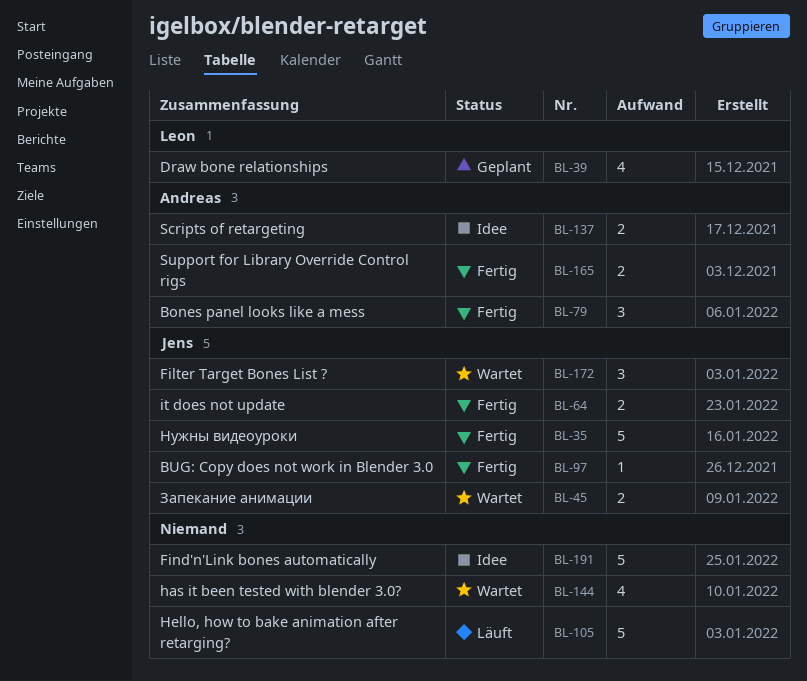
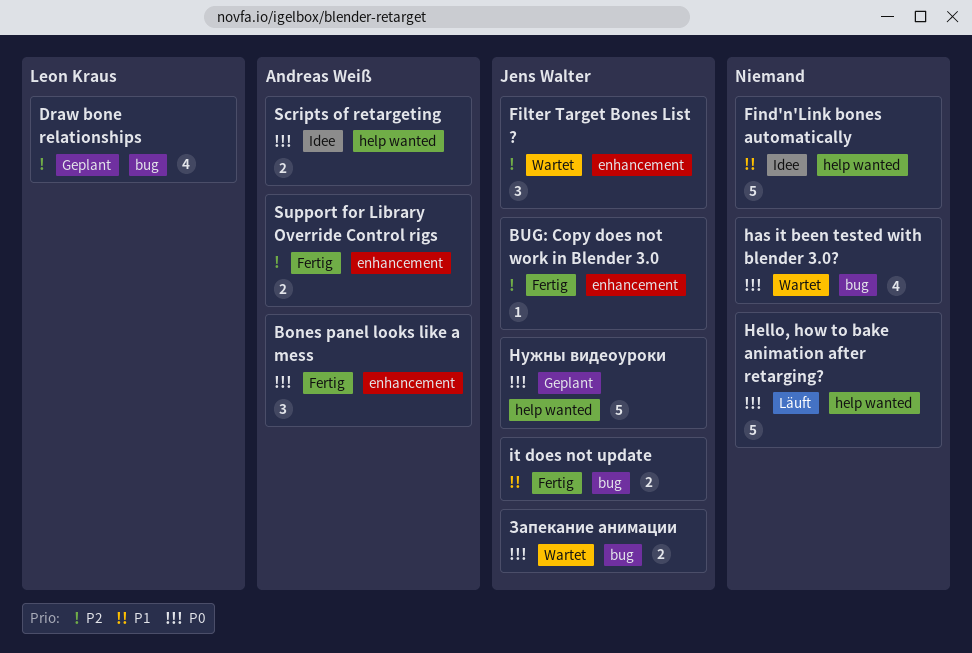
Нужны видеоуроки, status: Fertig -> Geplant

